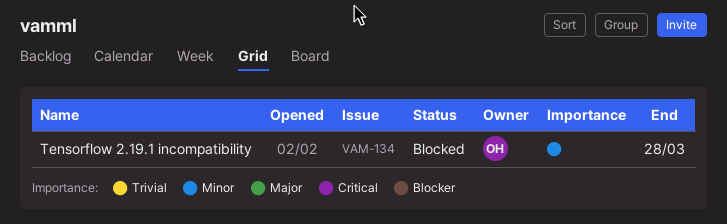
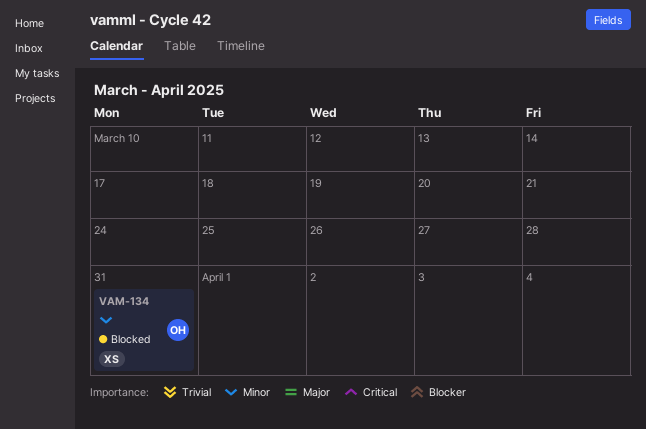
VAM-134, due: Mar 28 -> Mar 31

